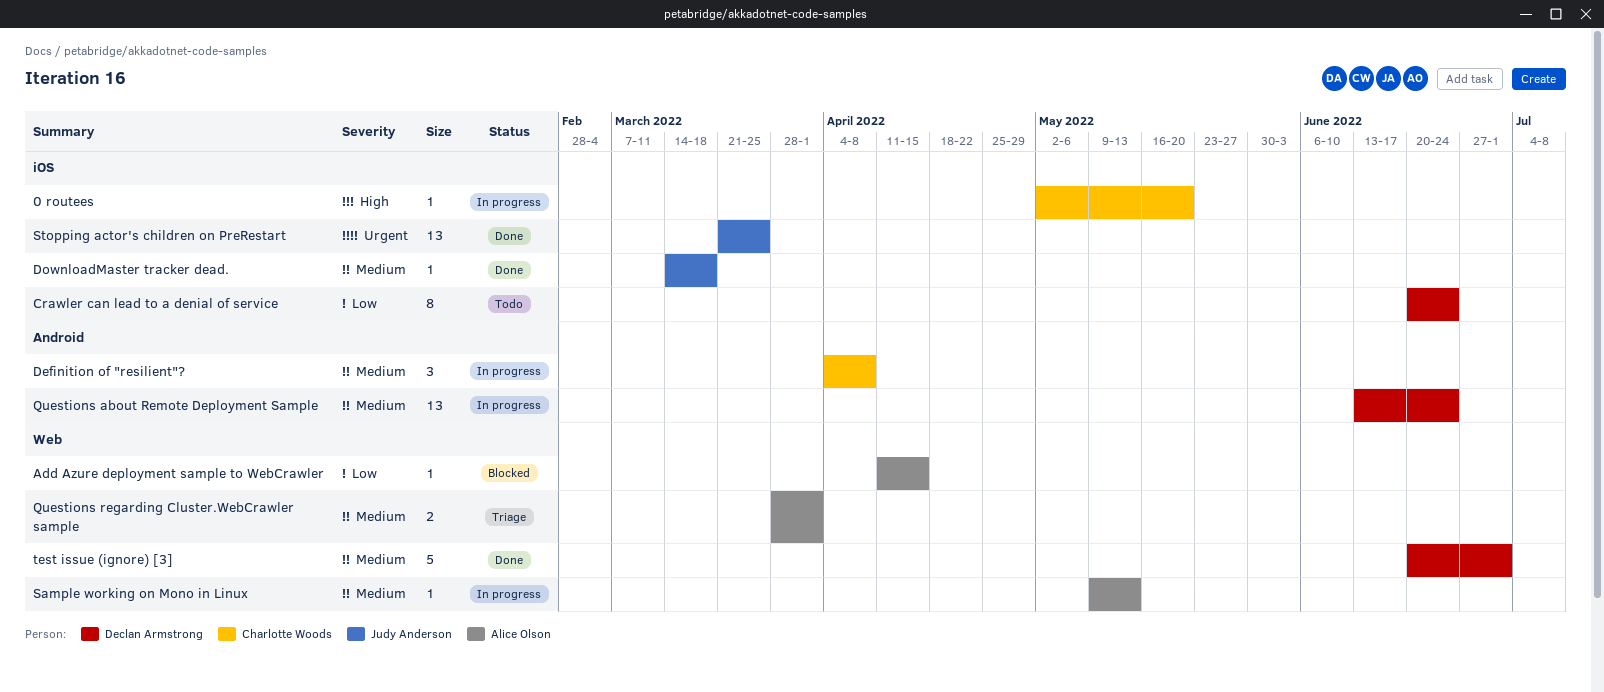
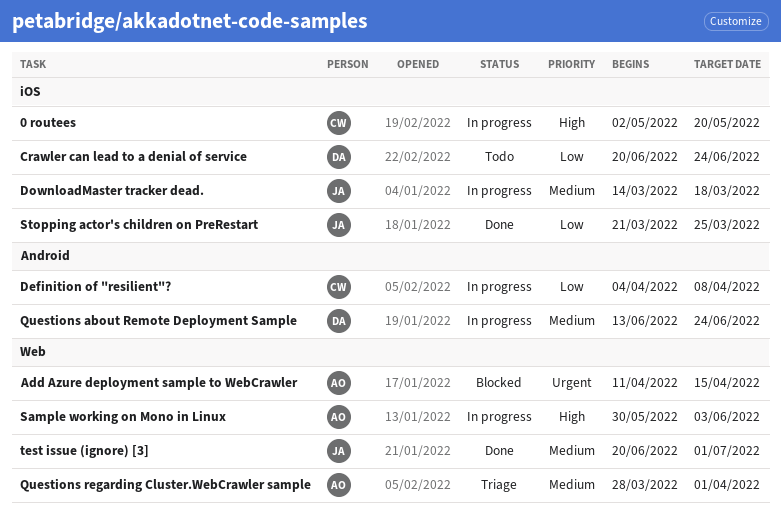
Add Azure deployment sample to WebCrawler, priority: Low -> Urgent
Definition of "resilient"?, priority: Medium -> Low
DownloadMaster tracker dead., status: Done -> In progress
Sample working on Mono in Linux, priority: Medium -> High
Sample working on Mono in Linux, start: May 9 -> May 30
Sample working on Mono in Linux, due: May 13 -> Jun 3
Stopping actor's children on PreRestart, priority: Urgent -> Low
test issue (ignore) [3], owner: Declan Armstrong -> Judy Anderson

